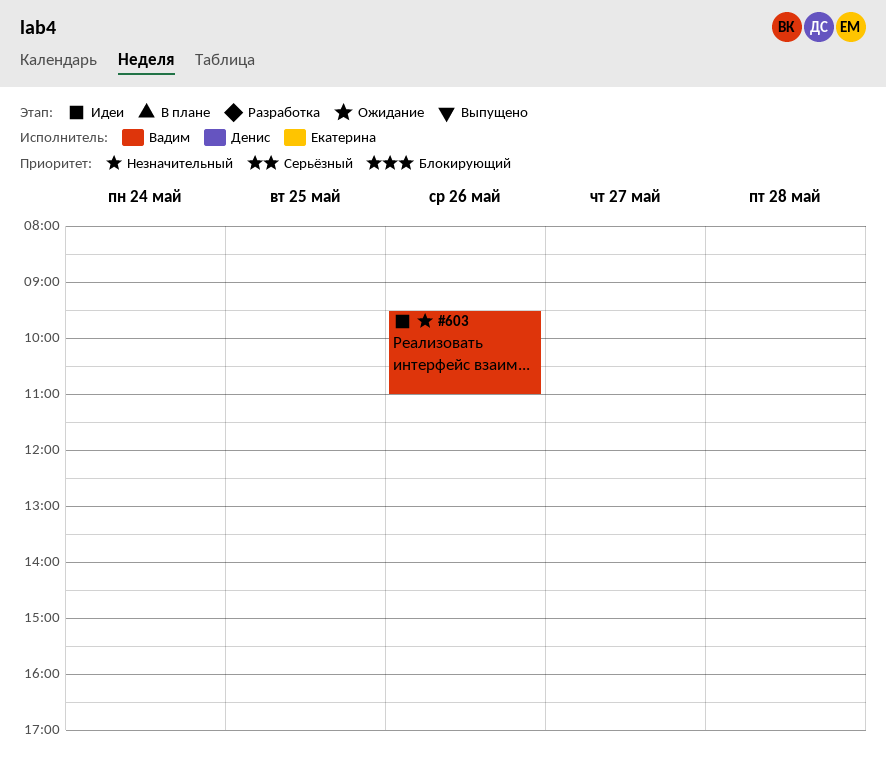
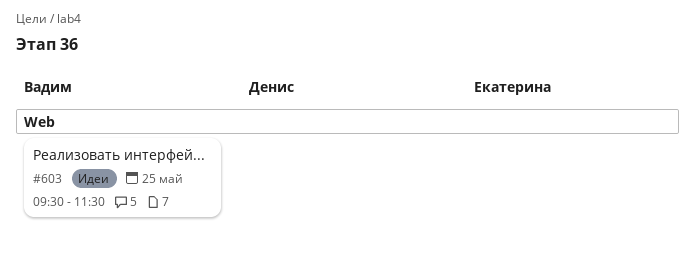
#603, day: May 26 -> May 25
#603, ends: 11:00 -> 11:30

